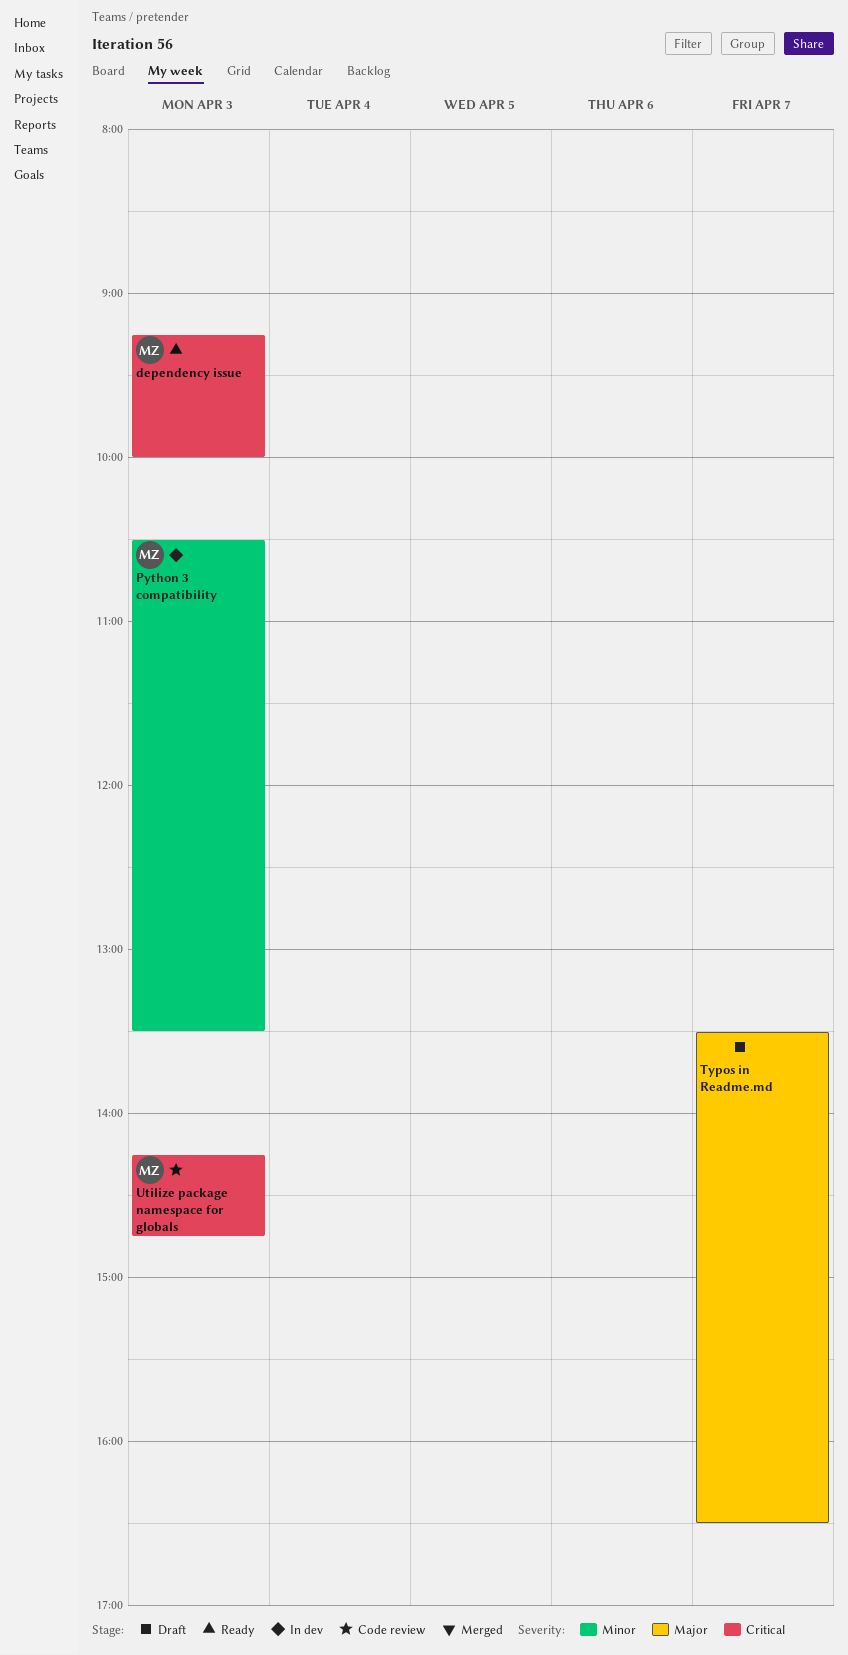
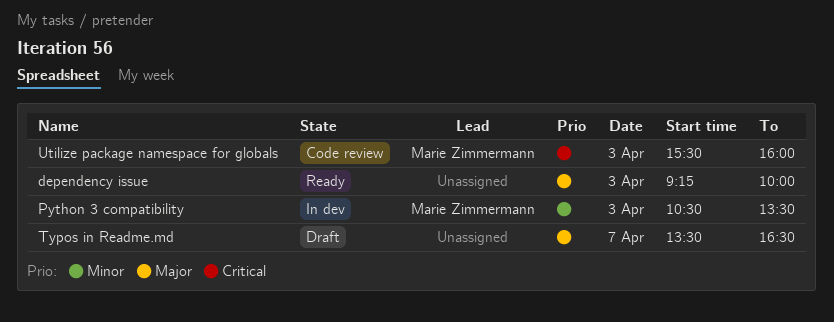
dependency issue, owner: Marie Zimmermann -> none
dependency issue, priority: Critical -> Major
Utilize package namespace for globals, begins: 14:15 -> 15:30
Utilize package namespace for globals, ends: 14:45 -> 16:00

